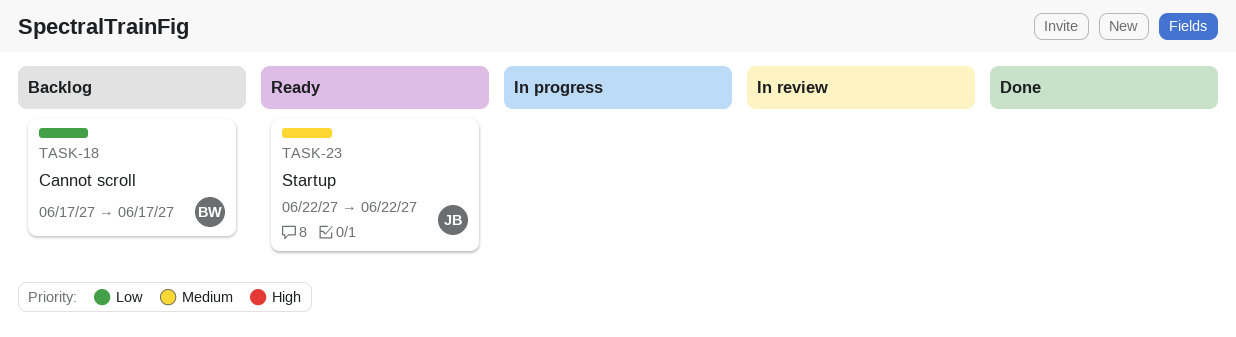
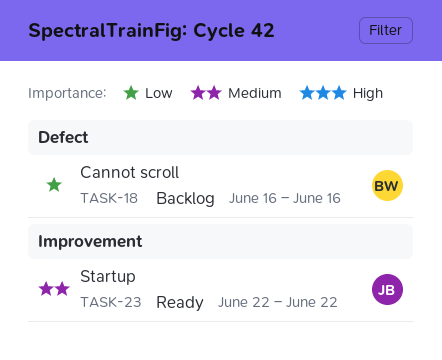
TASK-18, start: Jun 17 -> Jun 16
TASK-18, due: Jun 17 -> Jun 16

